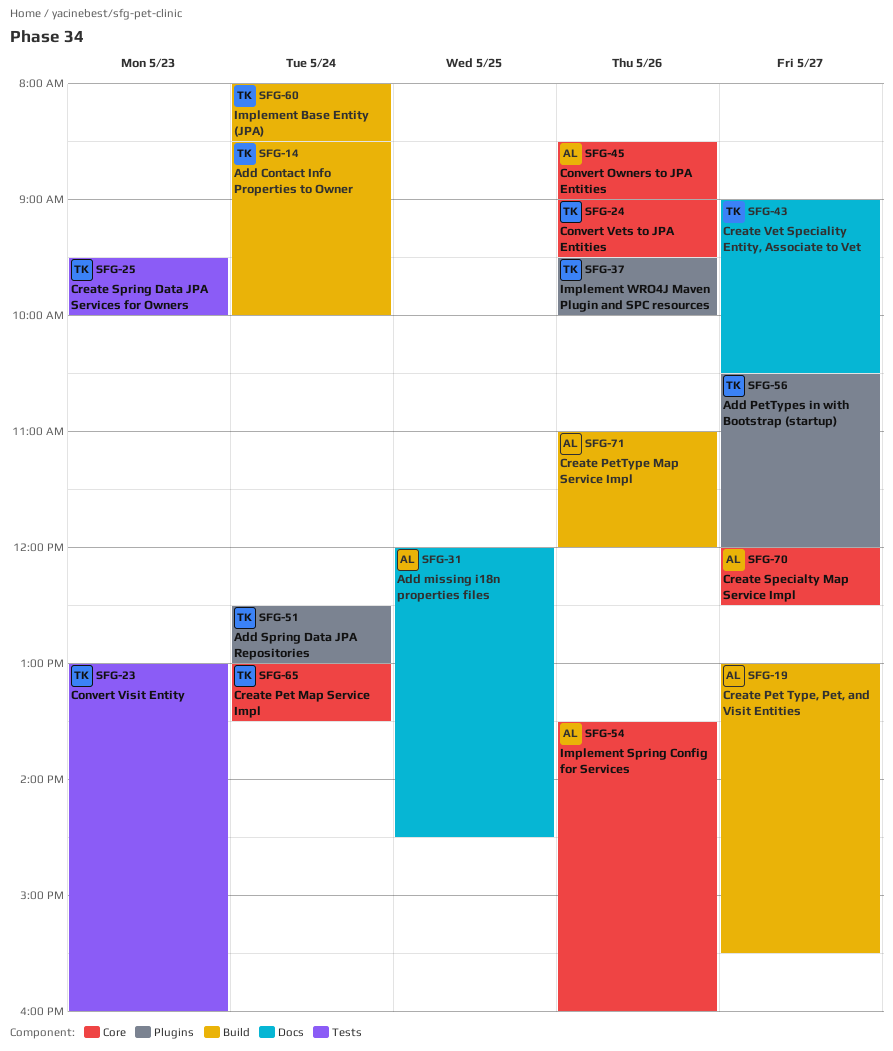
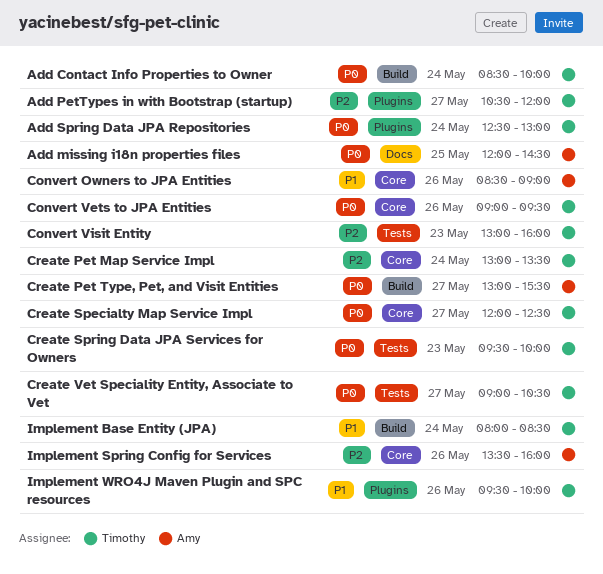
Create PetType Map Service Impl: present -> none
Create Specialty Map Service Impl, owner: Amy -> Timothy
Create Vet Speciality Entity, Associate to Vet, label: Docs -> Tests

